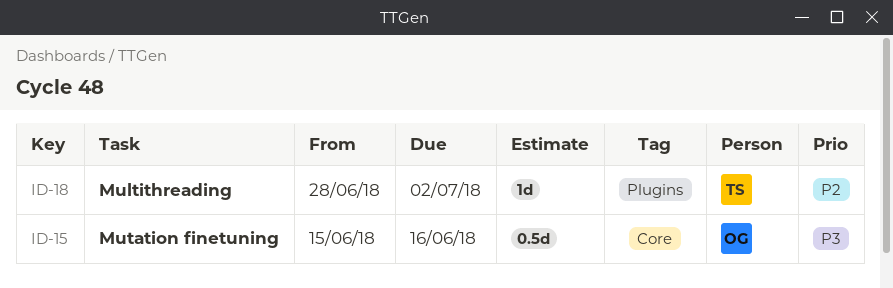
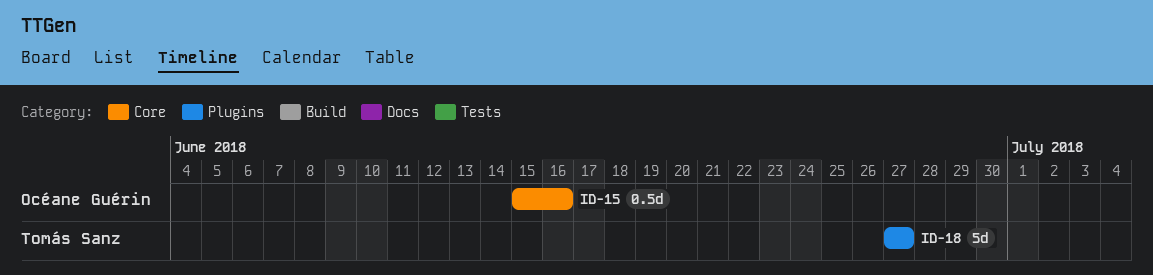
ID-18, estimate: 1d -> 5d
ID-18, start: Jun 28 -> Jun 27
ID-18, due: Jul 2 -> Jun 27

